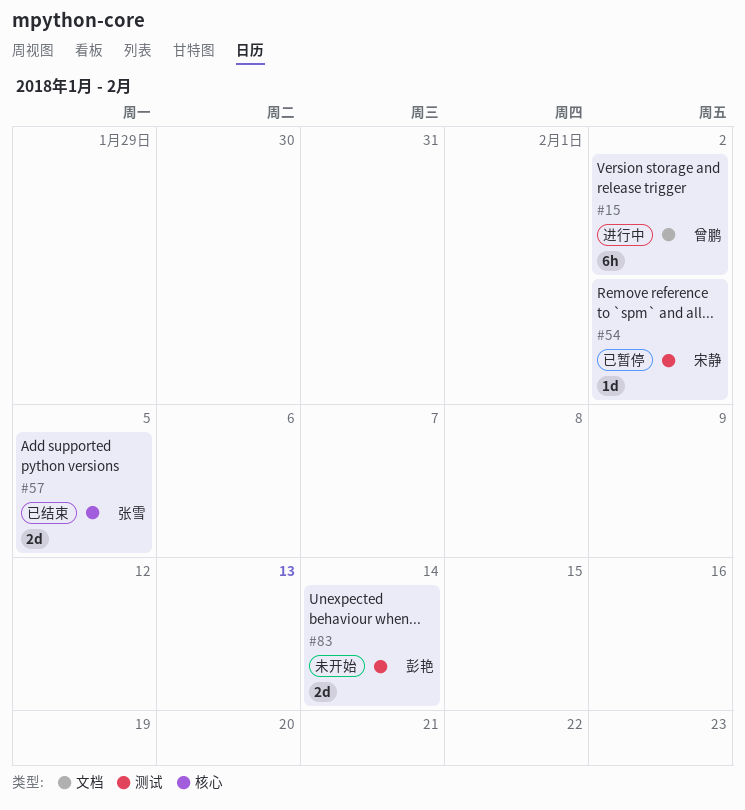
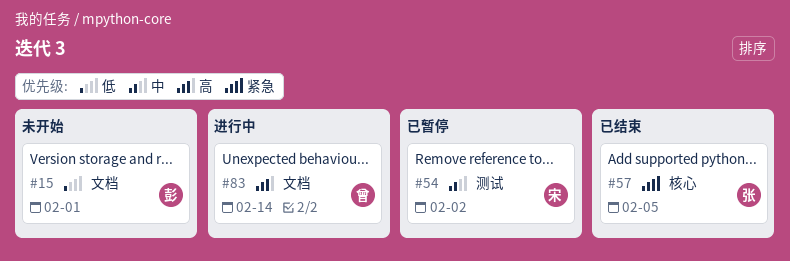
#15, status: 进行中 -> 未开始
#15, owner: 曾鹏 -> 彭艳
#15, due: Feb 2 -> Feb 1
#83, status: 未开始 -> 进行中
#83, owner: 彭艳 -> 曾鹏
#83, label: 测试 -> 文档

